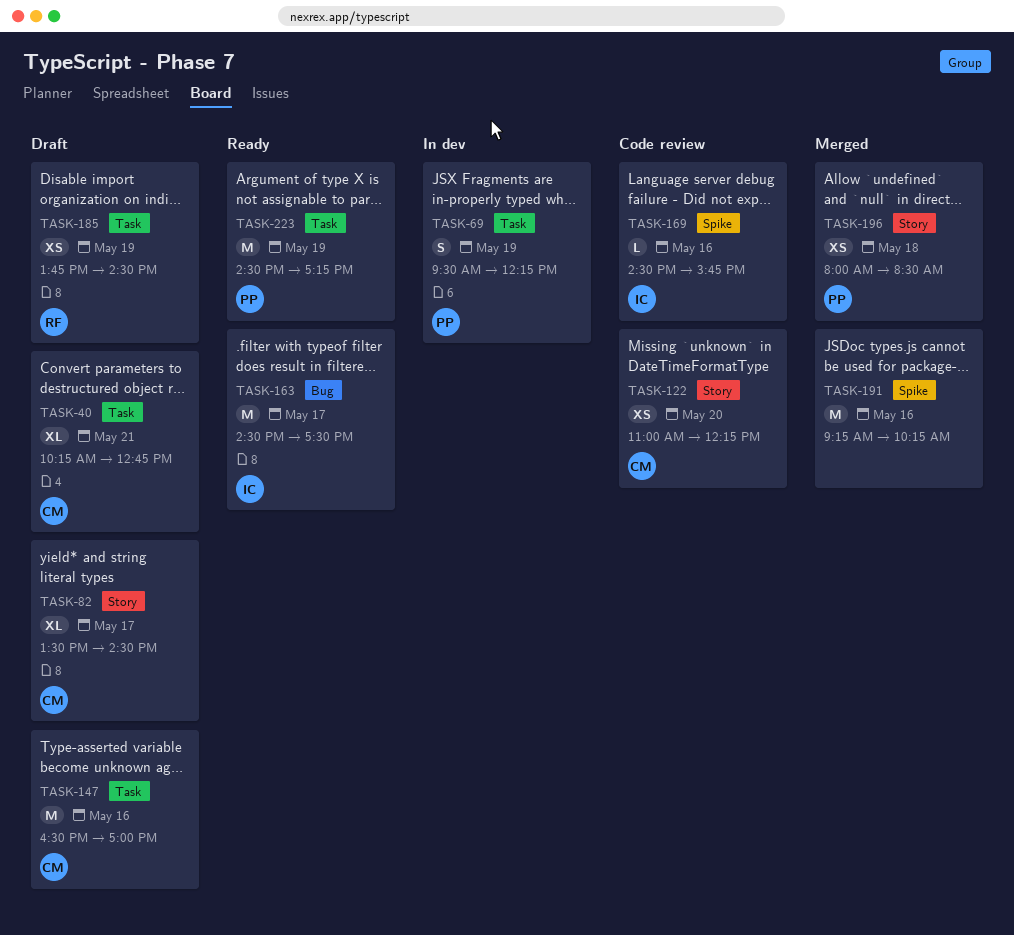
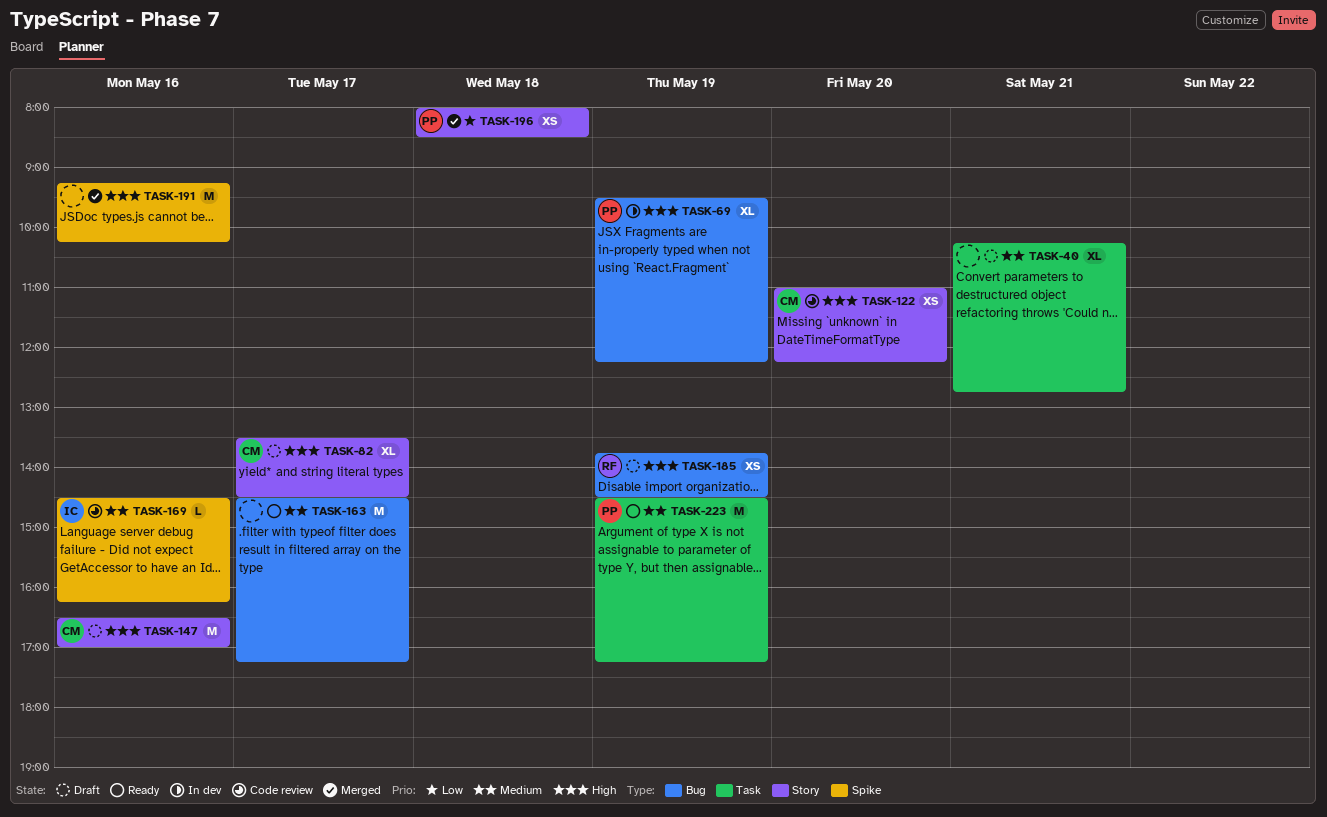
TASK-40, owner: CM -> none
TASK-69, label: Task -> Bug
TASK-69, estimate: S -> XL
TASK-147, label: Task -> Story
TASK-163, owner: IC -> none
TASK-163, ends: 17:30 -> 17:15
TASK-169, ends: 15:45 -> 16:15
TASK-185, label: Task -> Bug

